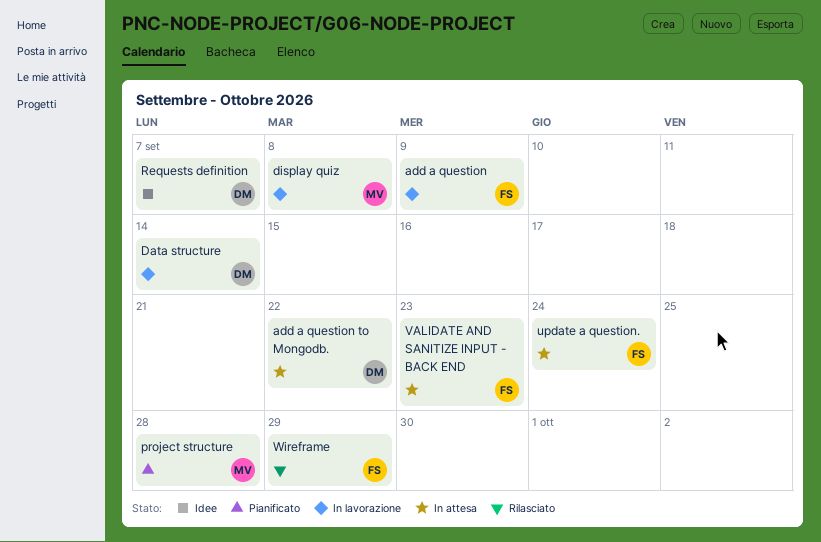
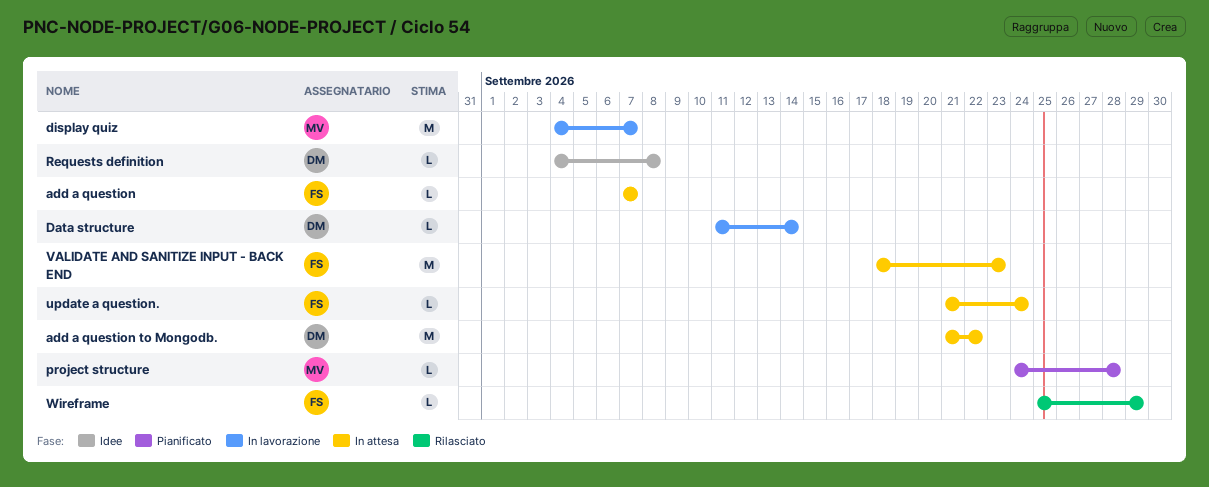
add a question, status: In lavorazione -> In attesa
add a question, due: Sep 9 -> Sep 7
display quiz, due: Sep 8 -> Sep 7
Requests definition, due: Sep 7 -> Sep 8

